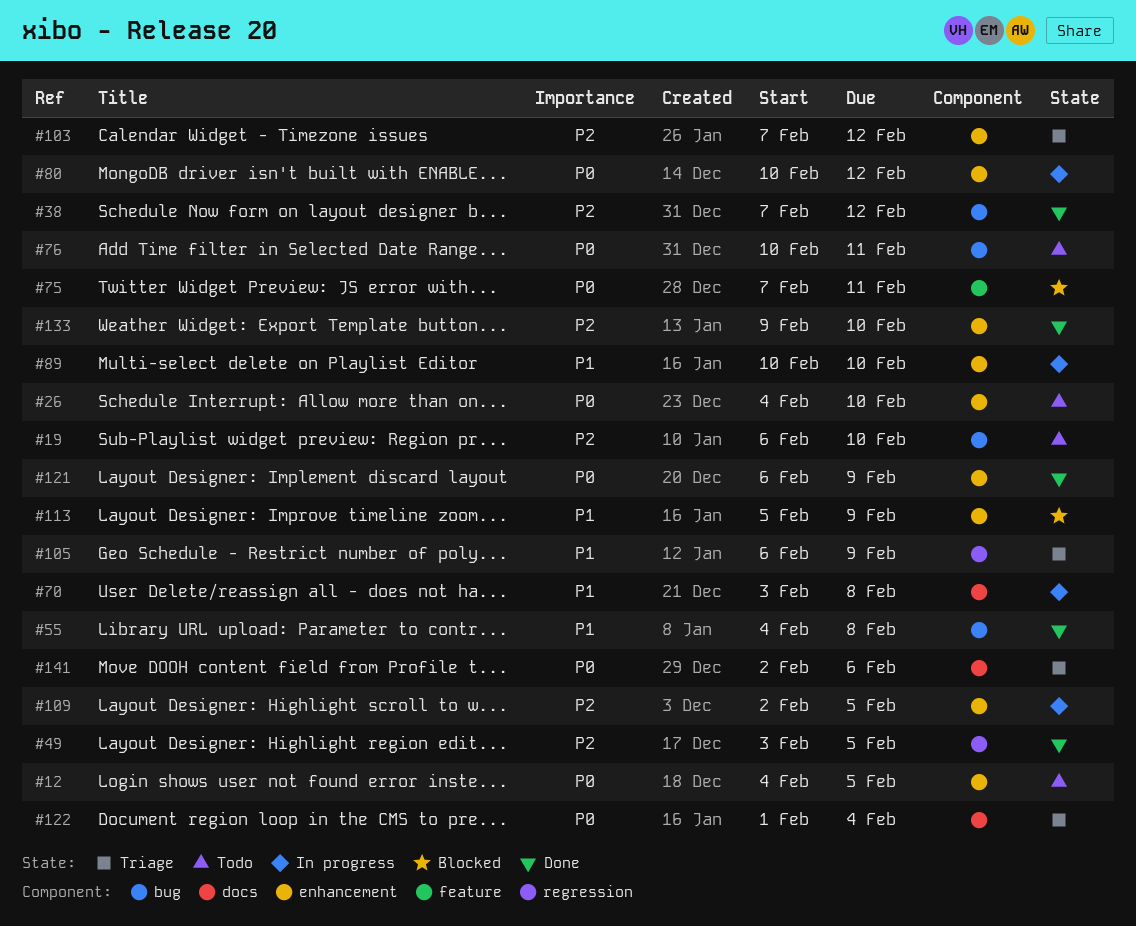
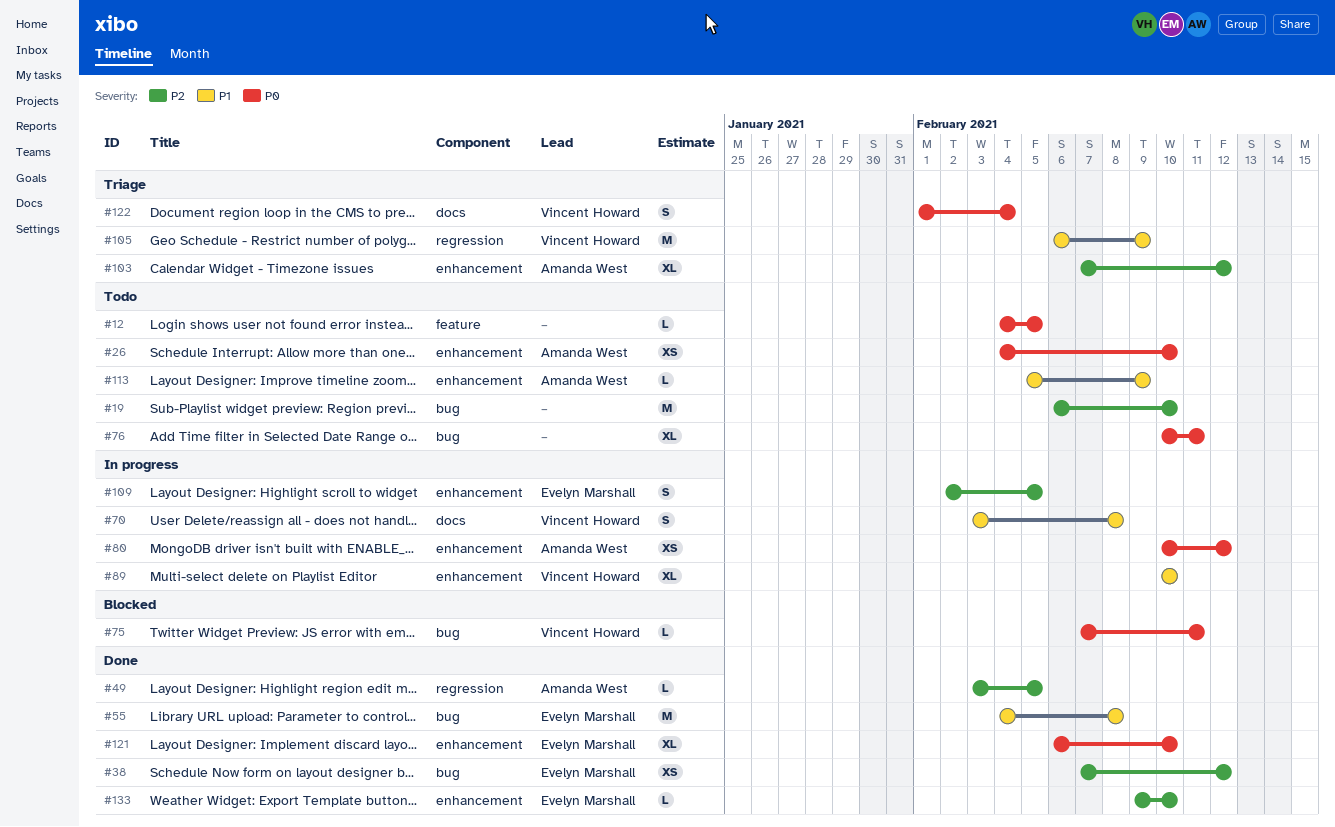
#12, label: enhancement -> feature
#75, label: feature -> bug
#113, status: Blocked -> Todo
#121, due: Feb 9 -> Feb 10
#141: present -> none

